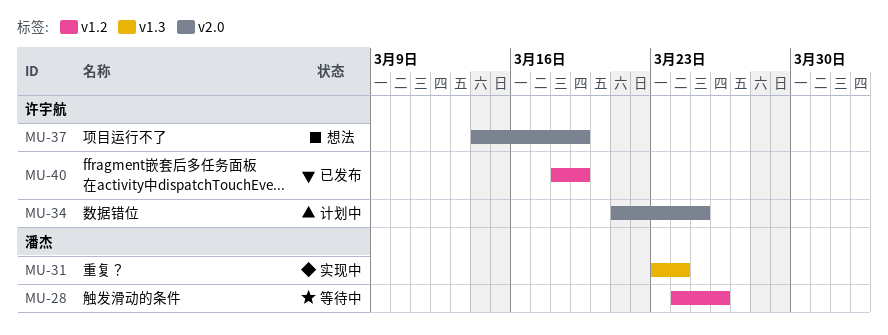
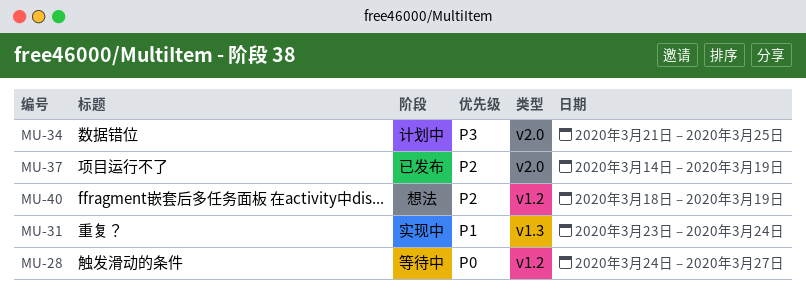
MU-28, due: Mar 26 -> Mar 27
MU-37, status: 想法 -> 已发布
MU-40, status: 已发布 -> 想法

